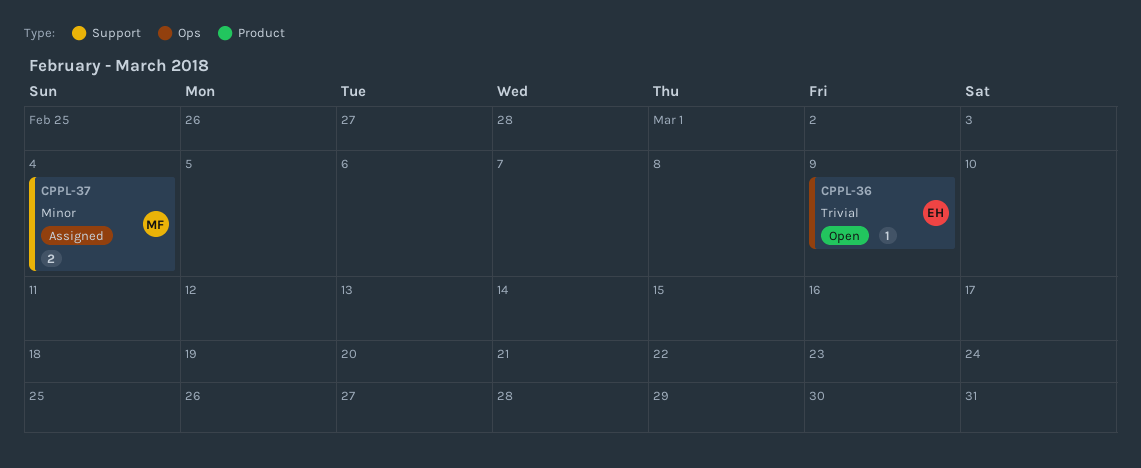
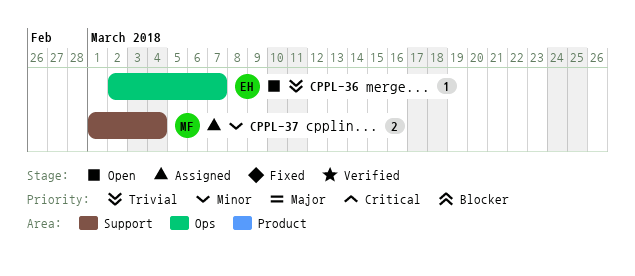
CPPL-36, due: Mar 9 -> Mar 7

